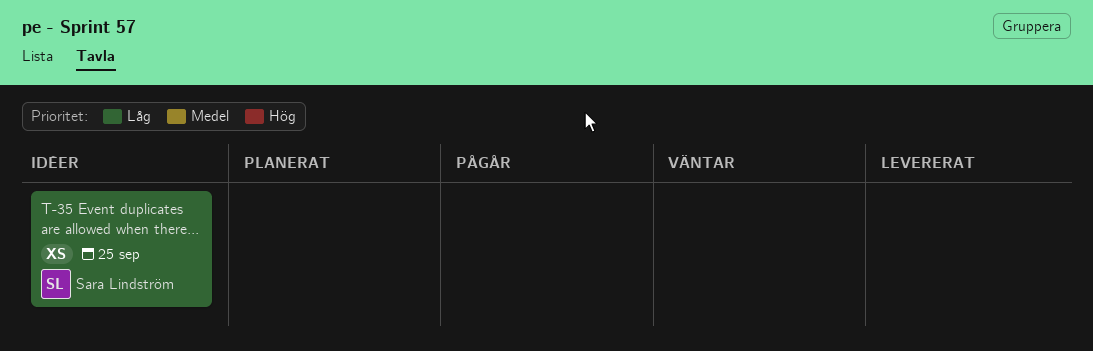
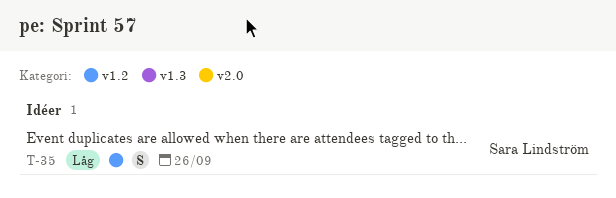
T-35, estimate: XS -> S
T-35, due: Sep 25 -> Sep 26

